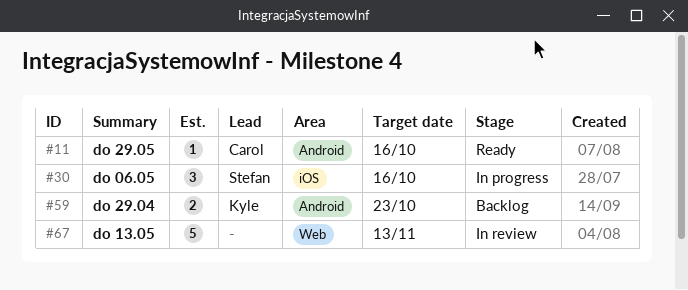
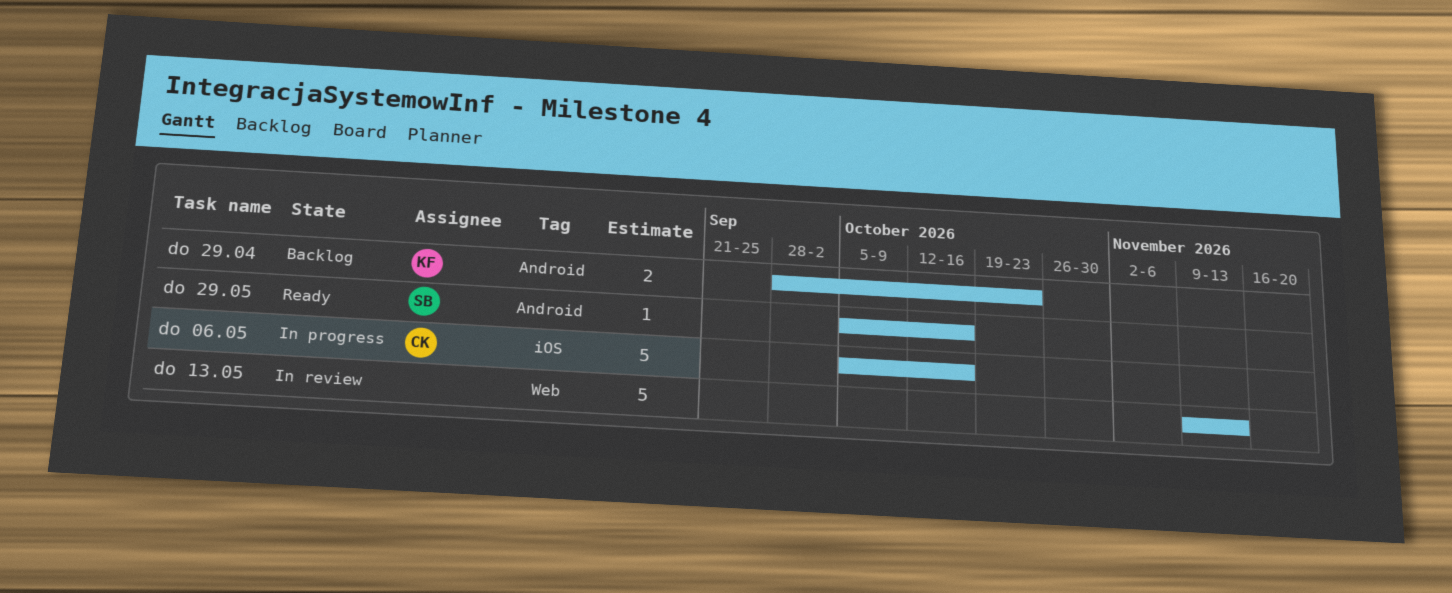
do 06.05, owner: Stefan -> Carol
do 06.05, estimate: 3 -> 5
do 29.05, owner: Carol -> Stefan

